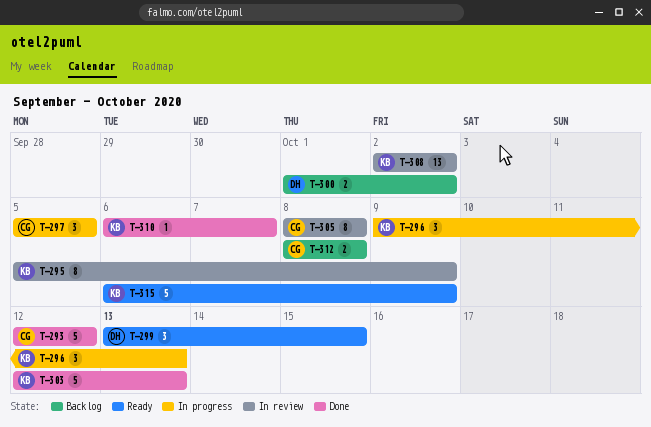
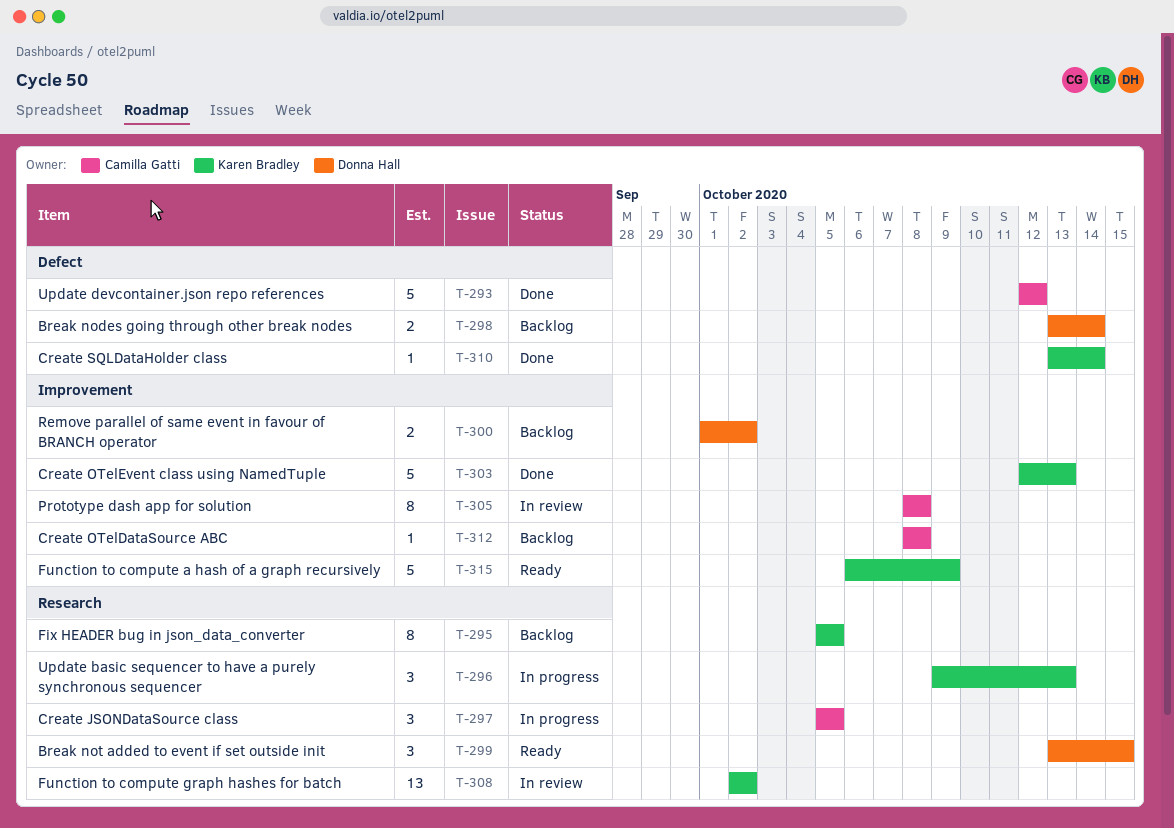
T-295, status: In review -> Backlog
T-295, due: Oct 9 -> Oct 5
T-298: none -> present
T-310, start: Oct 6 -> Oct 13
T-310, due: Oct 7 -> Oct 14
T-312, estimate: 2 -> 1

